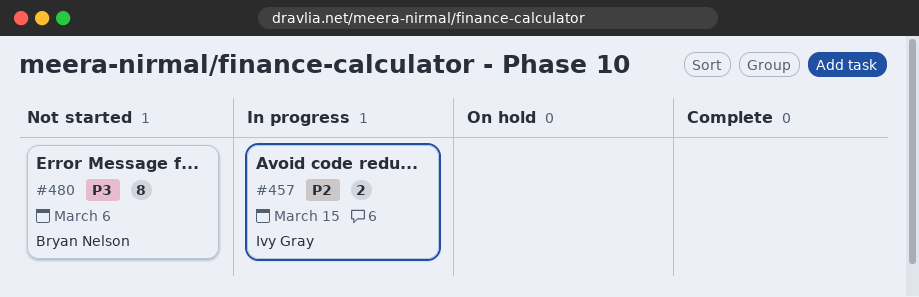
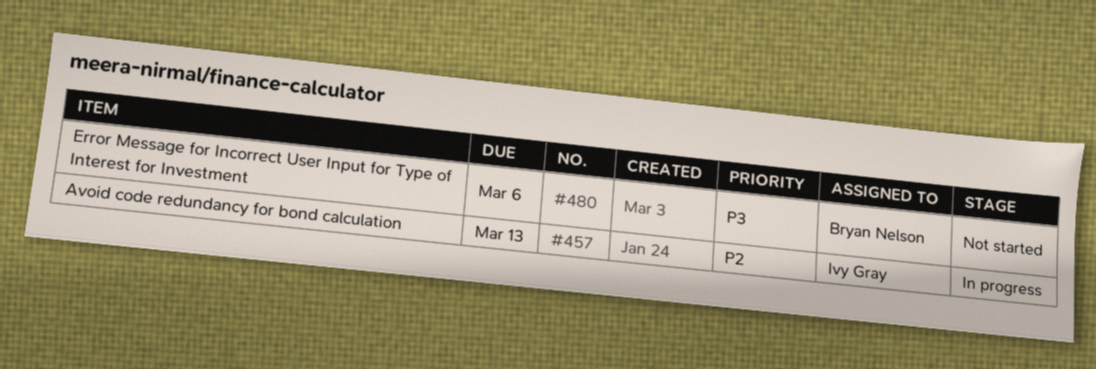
#457, due: Mar 15 -> Mar 13

